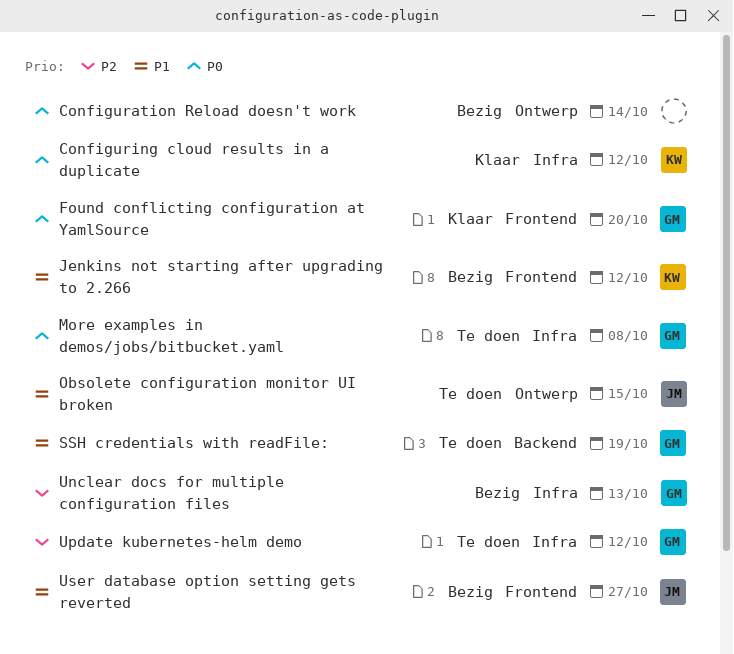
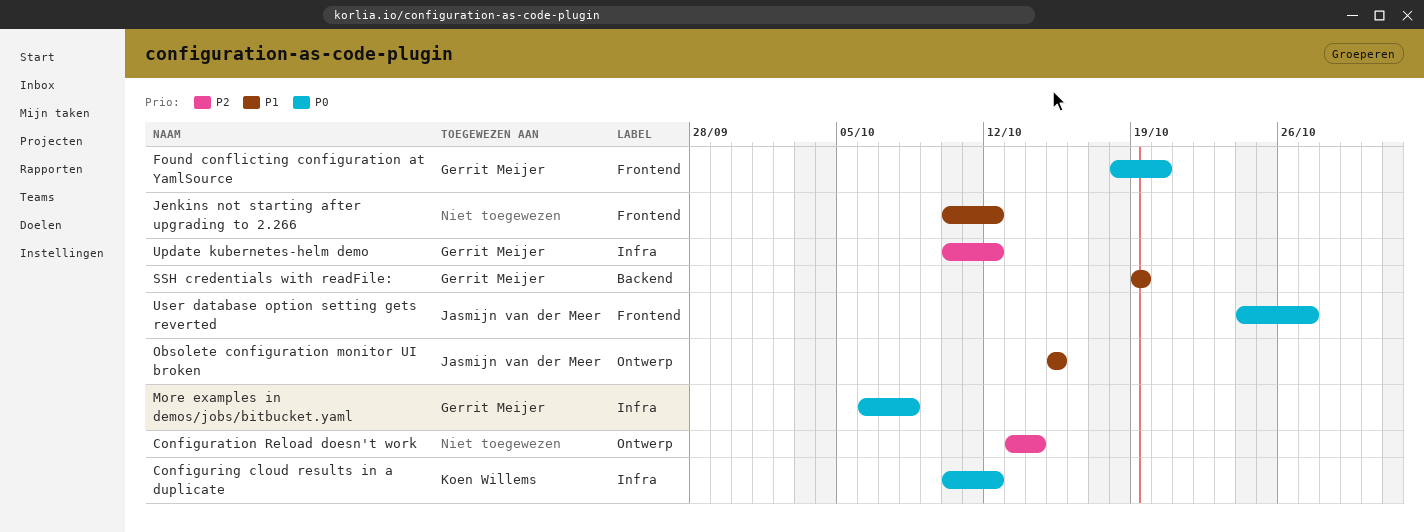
Configuration Reload doesn't work, priority: P0 -> P2
Jenkins not starting after upgrading to 2.266, owner: Koen Willems -> none
Unclear docs for multiple configuration files: present -> none
User database option setting gets reverted, priority: P1 -> P0

